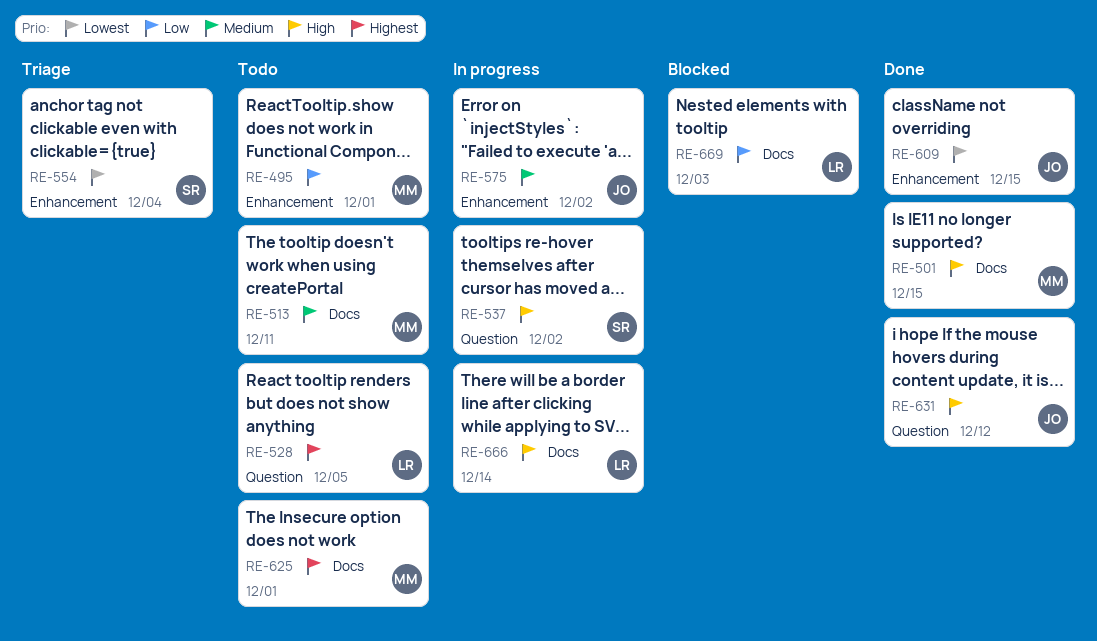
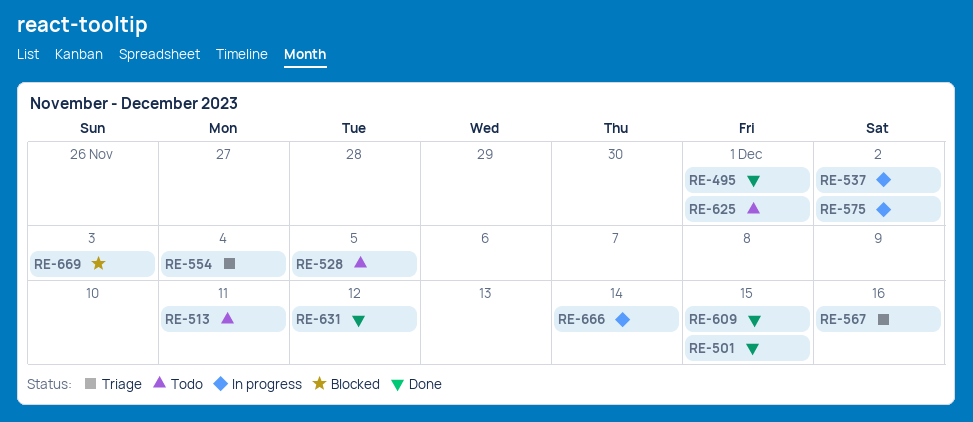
RE-495, status: Todo -> Done
RE-567: none -> present

